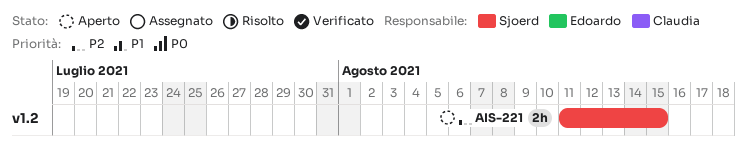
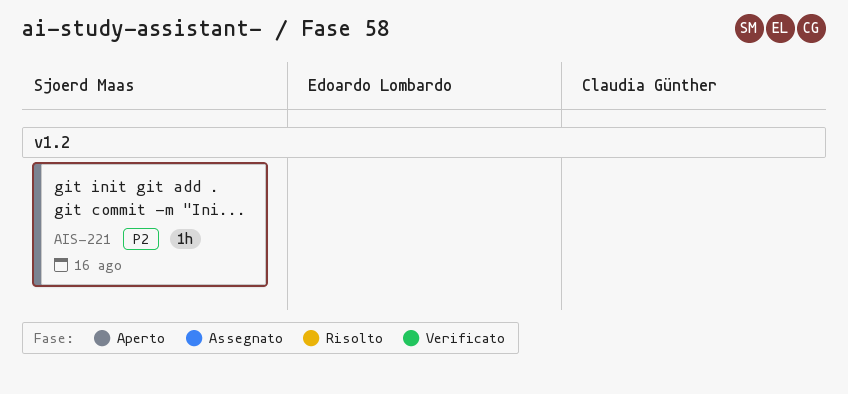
AIS-221, estimate: 2h -> 1h
AIS-221, due: Aug 15 -> Aug 16

